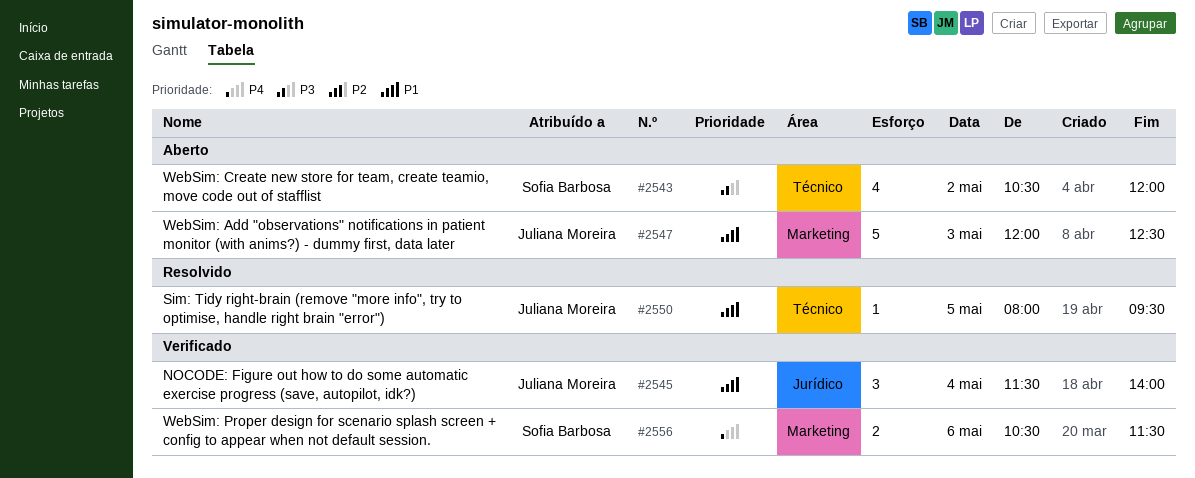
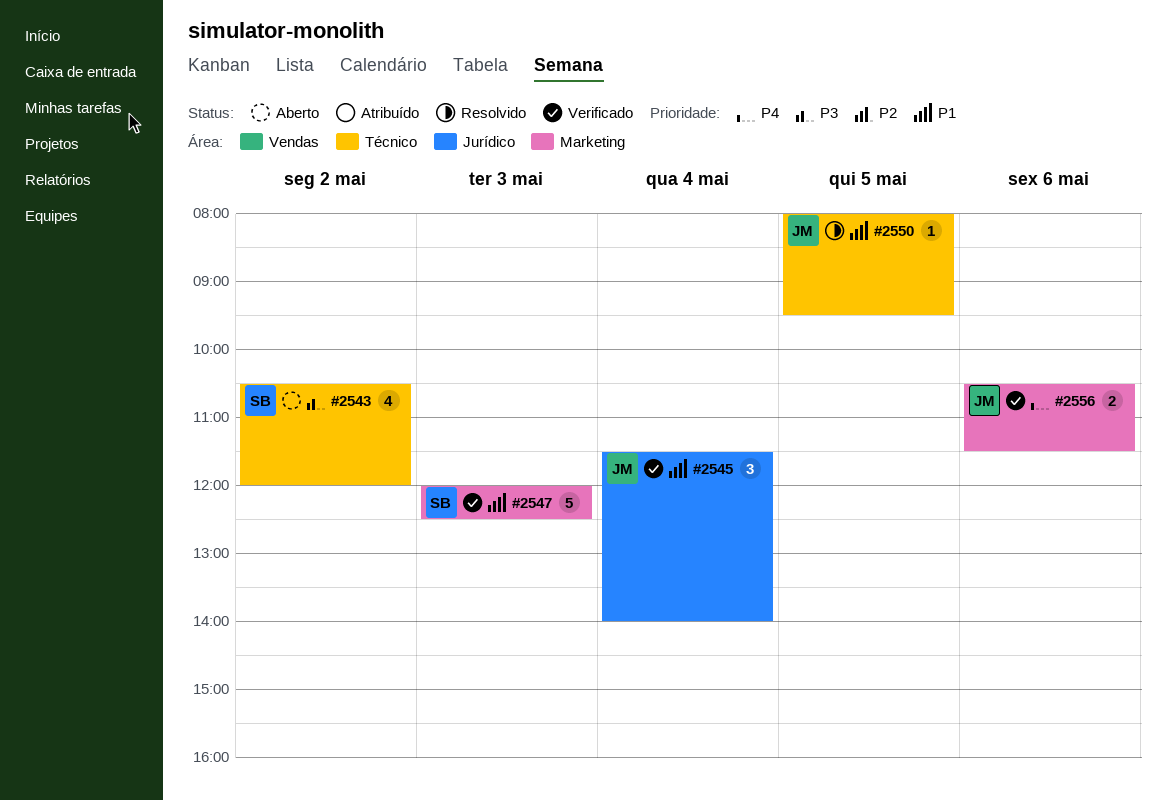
#2547, status: Aberto -> Verificado
#2547, owner: Juliana Moreira -> Sofia Barbosa
#2556, owner: Sofia Barbosa -> Juliana Moreira

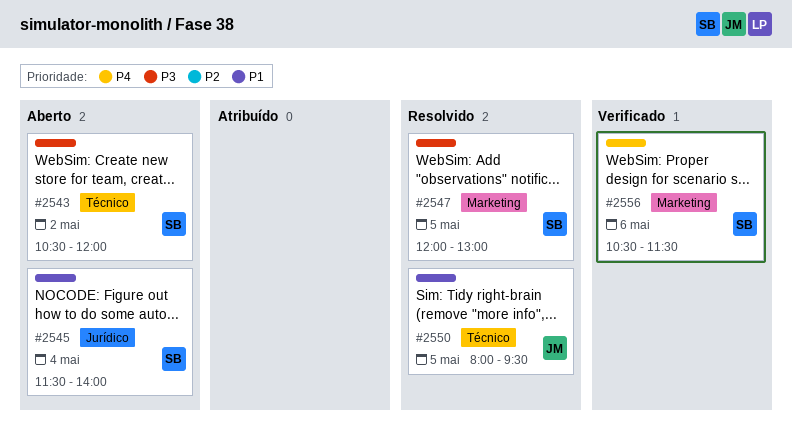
#2545, status: Verificado -> Aberto
#2545, owner: JM -> SB
#2547, status: Verificado -> Resolvido
#2547, priority: P1 -> P3
#2547, day: May 3 -> May 5
#2547, ends: 12:30 -> 13:00
#2556, owner: JM -> SB

